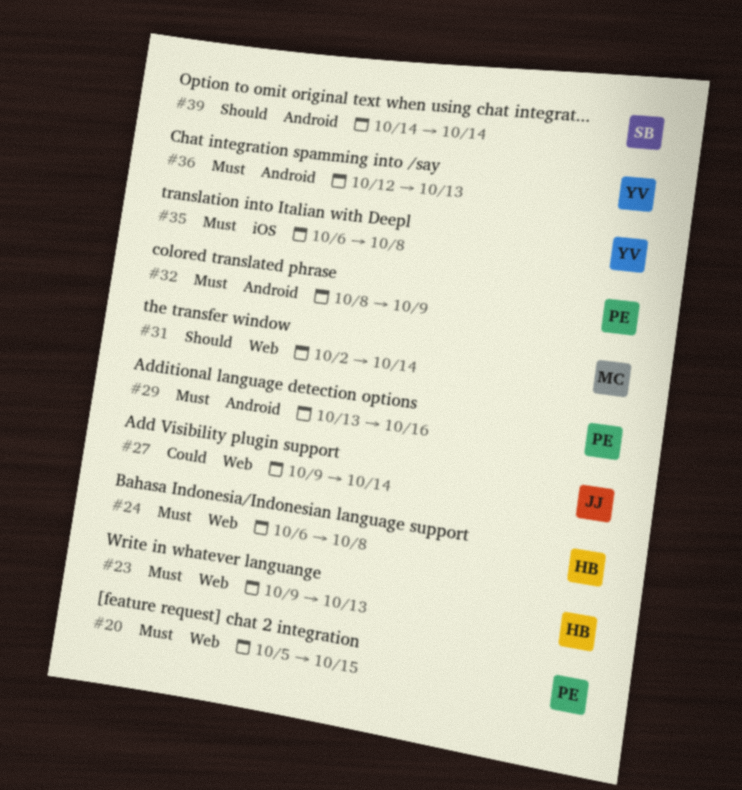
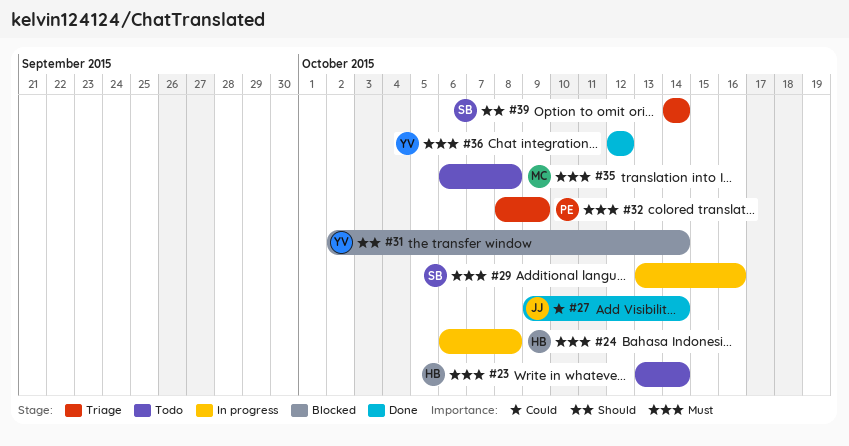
#20: present -> none
#23, start: Oct 9 -> Oct 13
#23, due: Oct 13 -> Oct 14
#29, owner: PE -> SB
#31, owner: MC -> YV
#35, owner: YV -> MC
#36, due: Oct 13 -> Oct 12

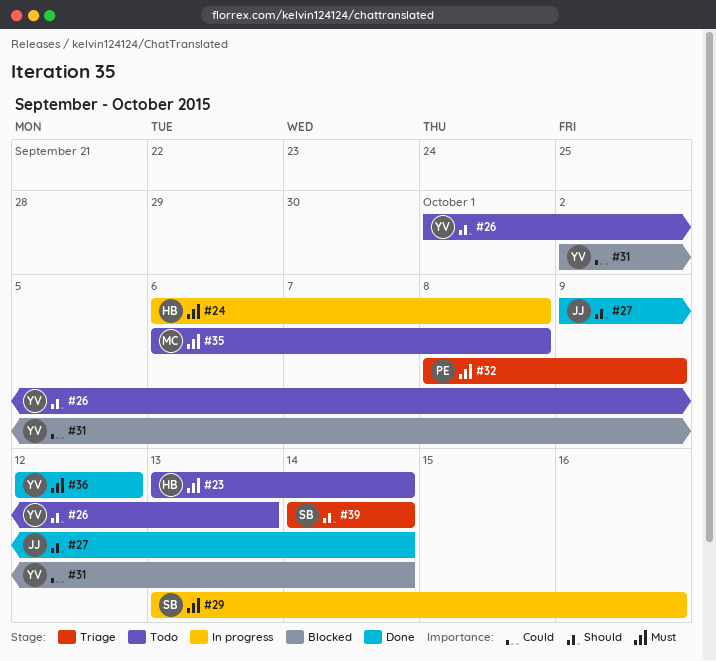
#26: none -> present
#27, priority: Could -> Should
#31, priority: Should -> Could

